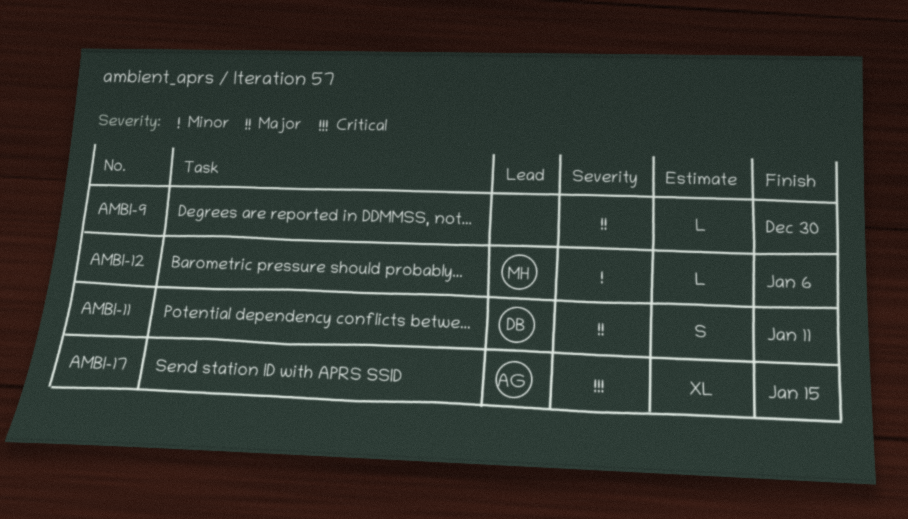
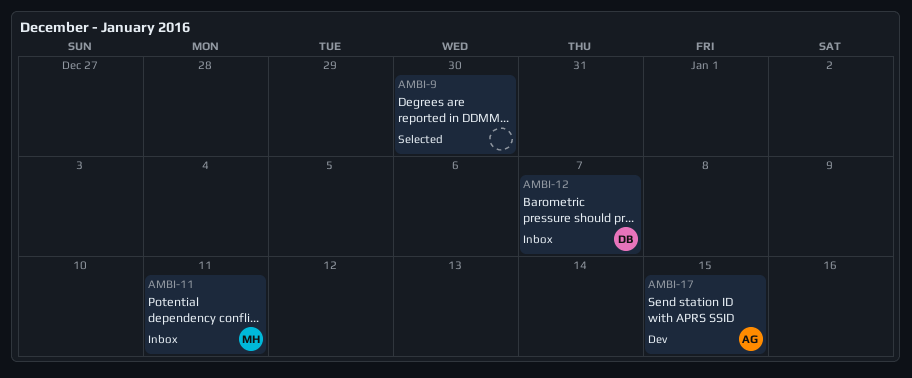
AMBI-11, owner: DB -> MH
AMBI-12, owner: MH -> DB
AMBI-12, due: Jan 6 -> Jan 7

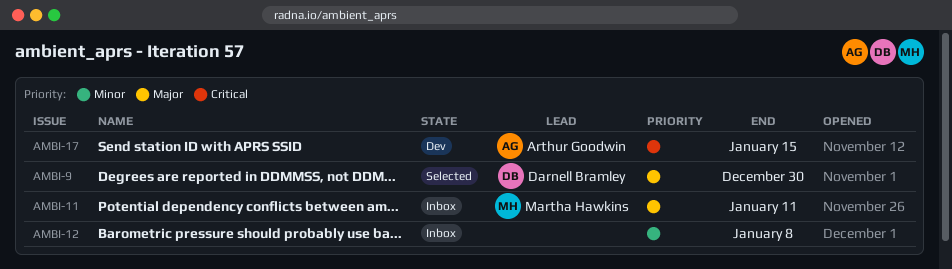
AMBI-9, owner: none -> Darnell Bramley
AMBI-12, owner: Darnell Bramley -> none
AMBI-12, due: Jan 7 -> Jan 8

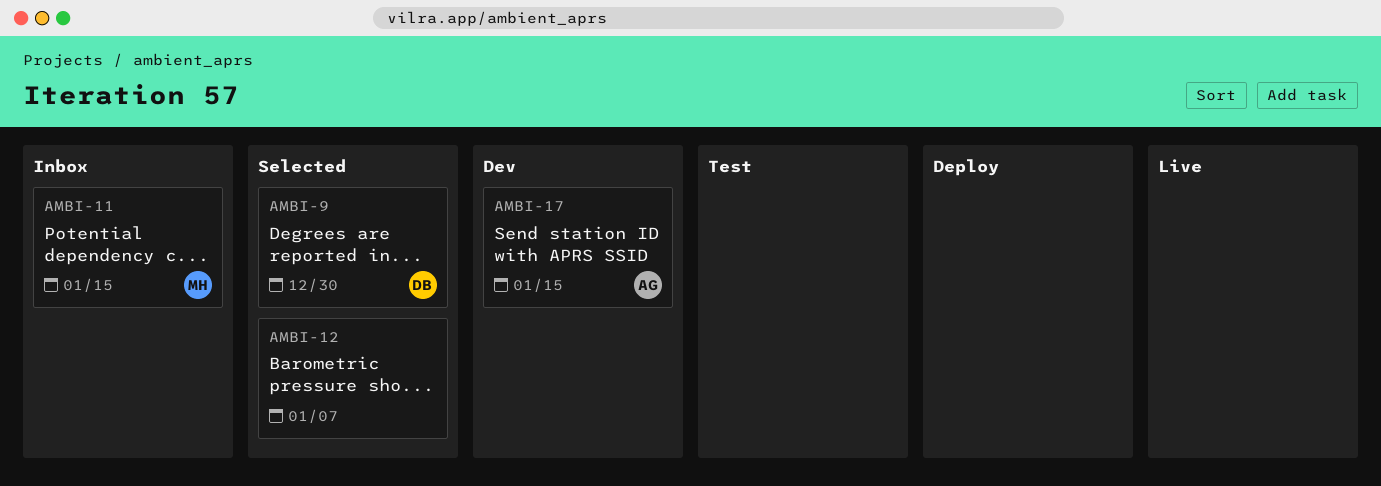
AMBI-11, due: Jan 11 -> Jan 15
AMBI-12, status: Inbox -> Selected
AMBI-12, due: Jan 8 -> Jan 7

